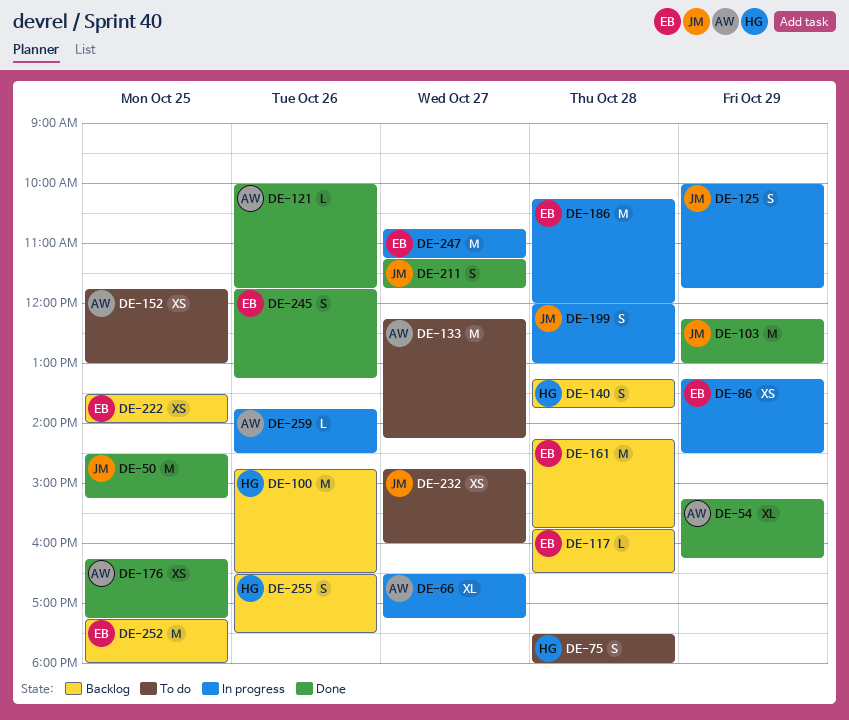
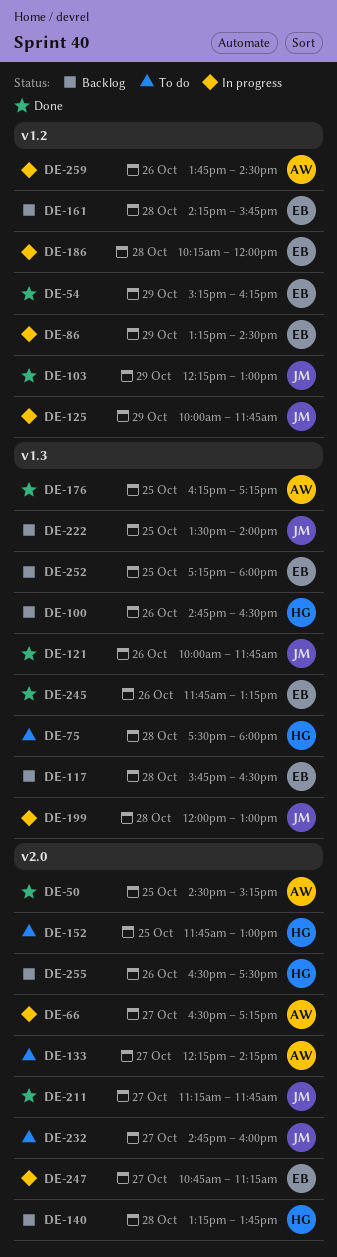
DE-50, owner: JM -> AW
DE-54, owner: AW -> EB
DE-121, owner: AW -> JM
DE-152, owner: AW -> HG
DE-222, owner: EB -> JM

